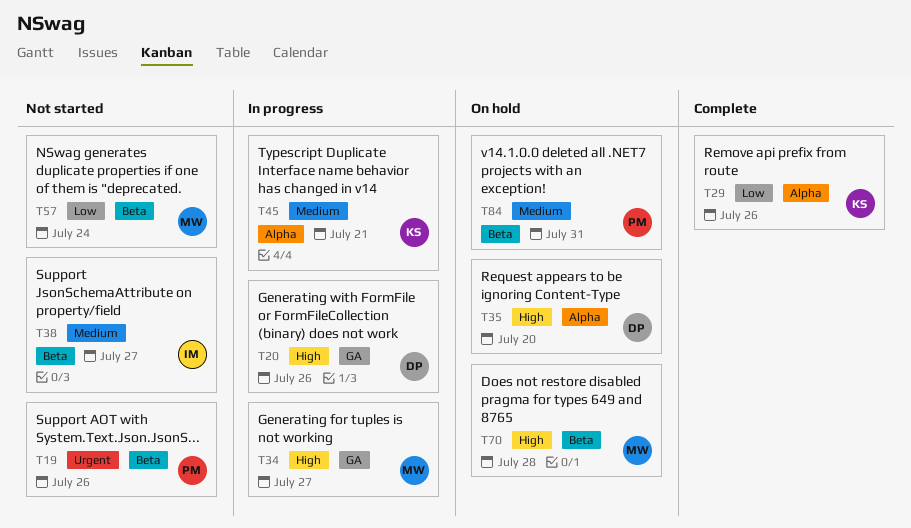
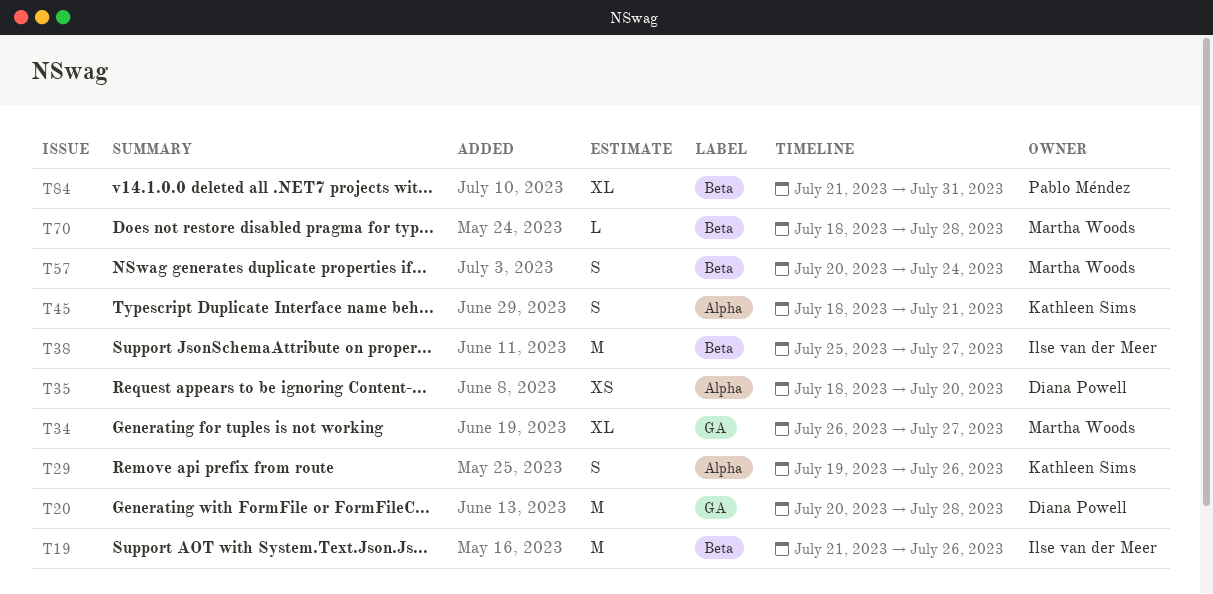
T19, owner: Pablo Méndez -> Ilse van der Meer
T20, due: Jul 26 -> Jul 28

